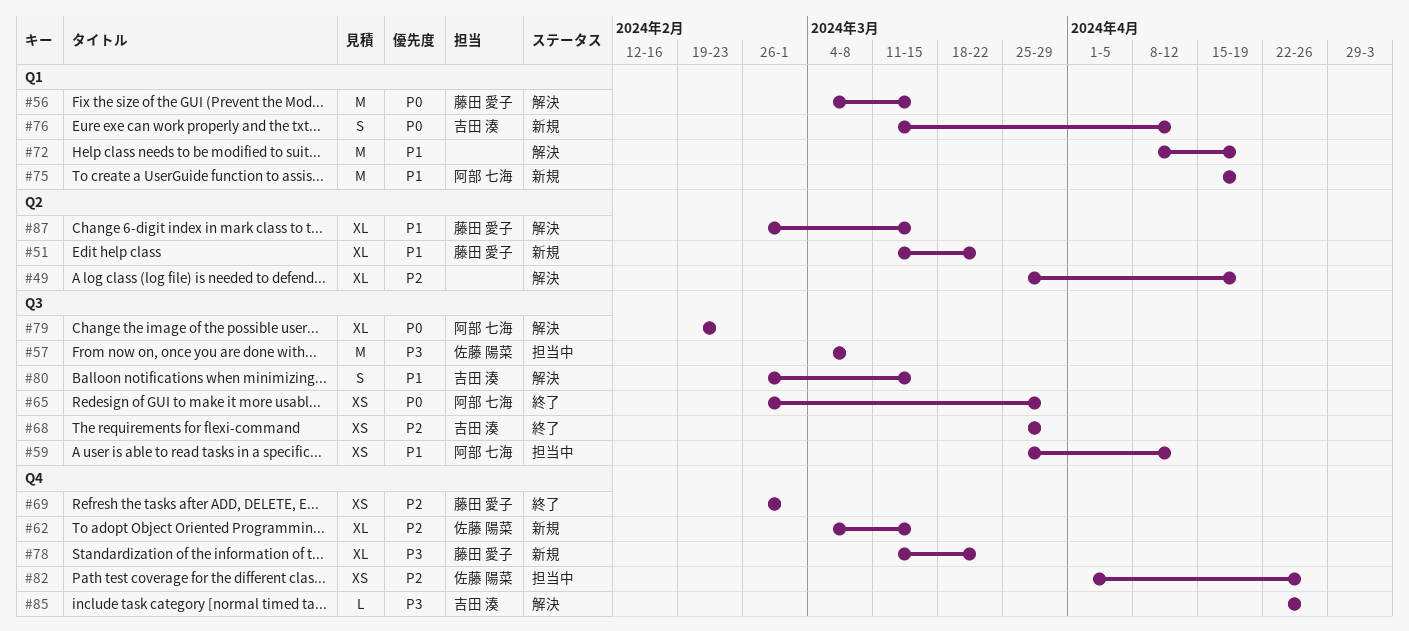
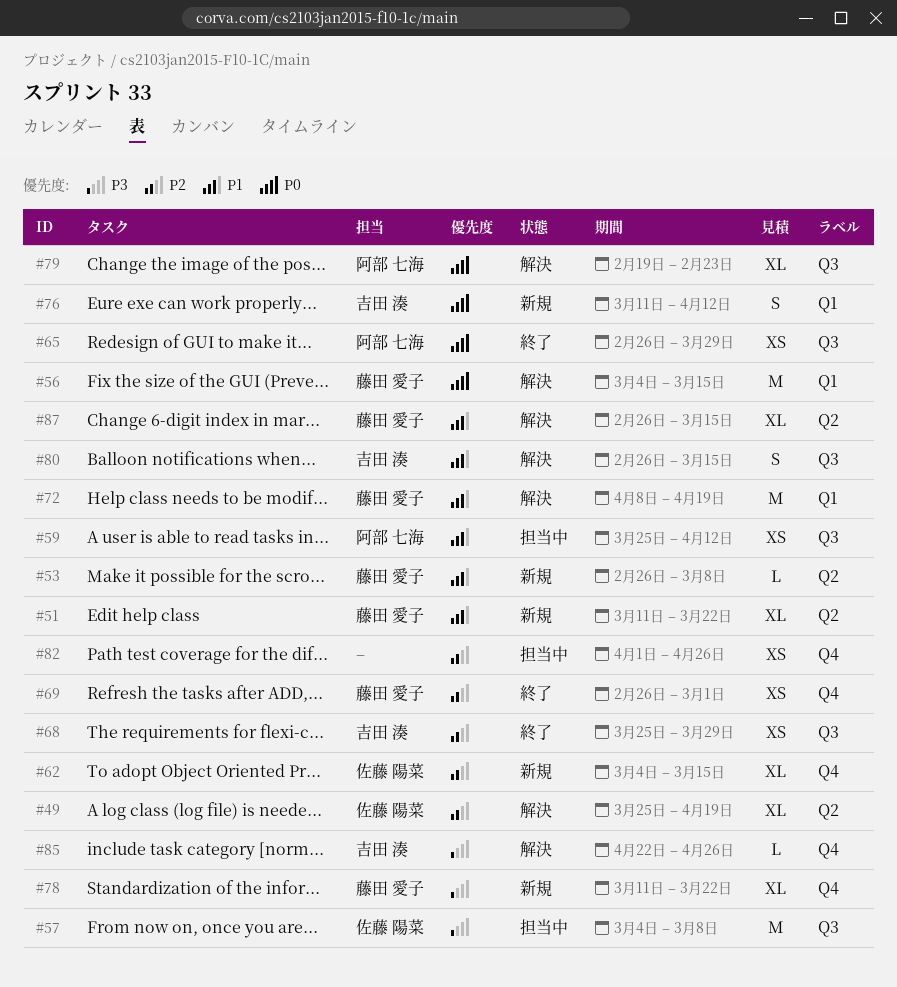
#49, owner: none -> 佐藤 陽菜
#53: none -> present
#72, owner: none -> 藤田 愛子
#75: present -> none
#82, owner: 佐藤 陽菜 -> none

